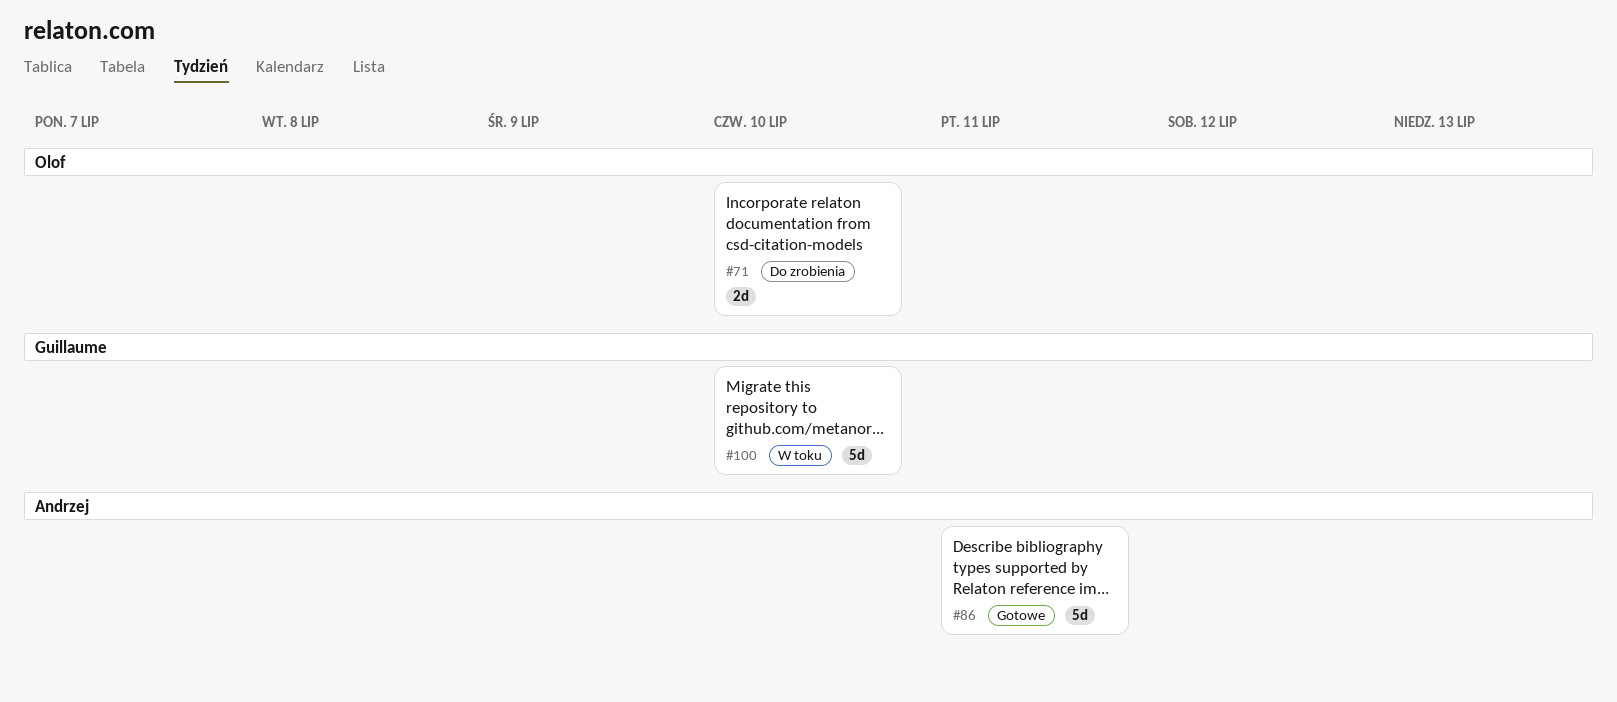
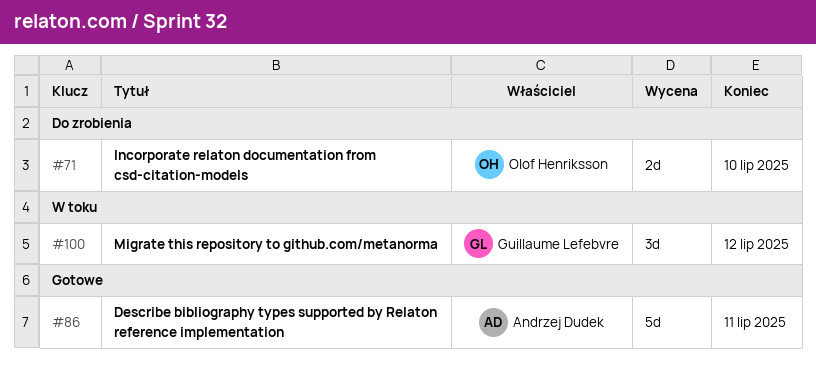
#100, estimate: 5d -> 3d
#100, due: Jul 10 -> Jul 12

